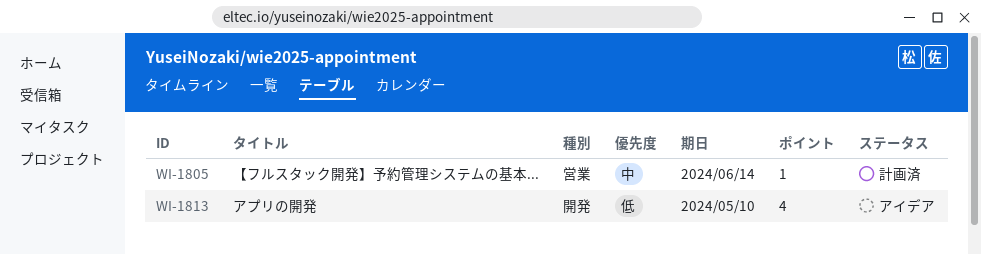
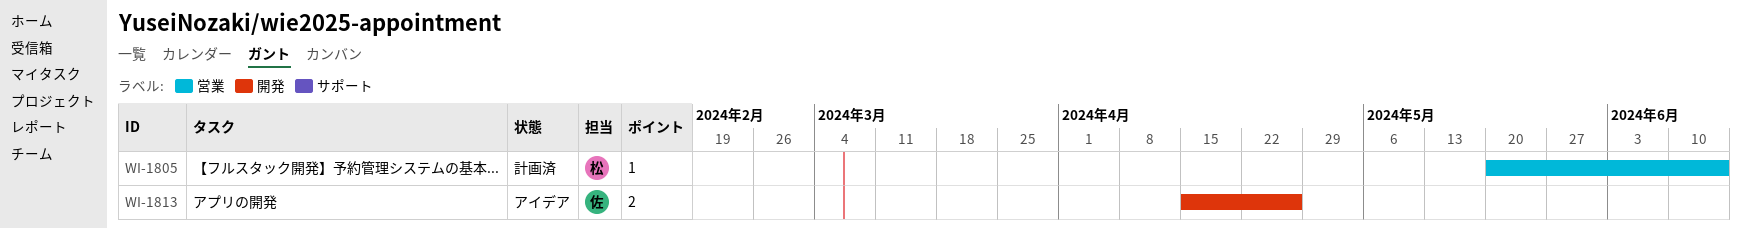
WI-1813, estimate: 4 -> 2
WI-1813, due: May 10 -> Apr 26

